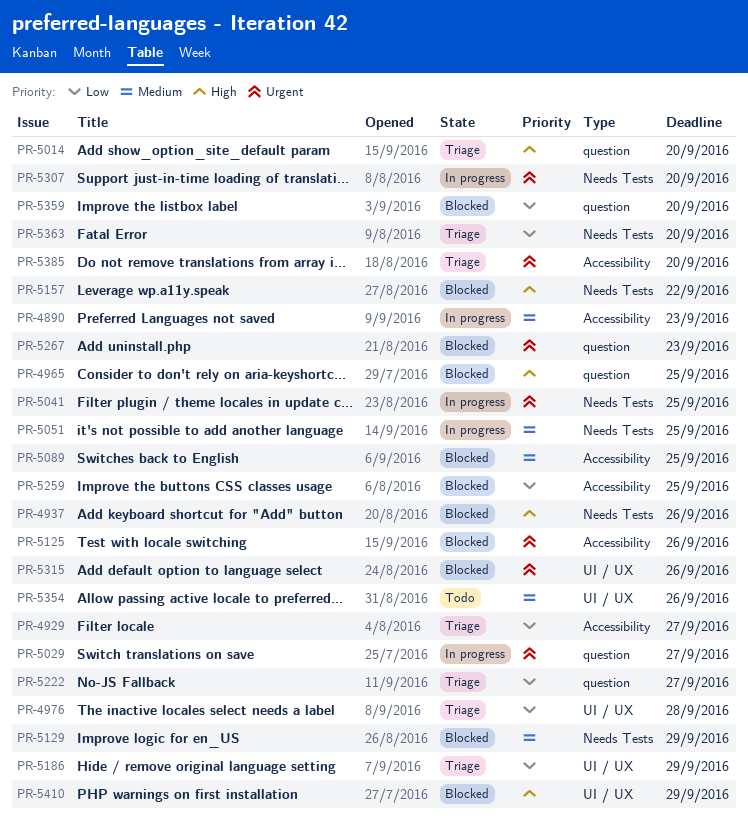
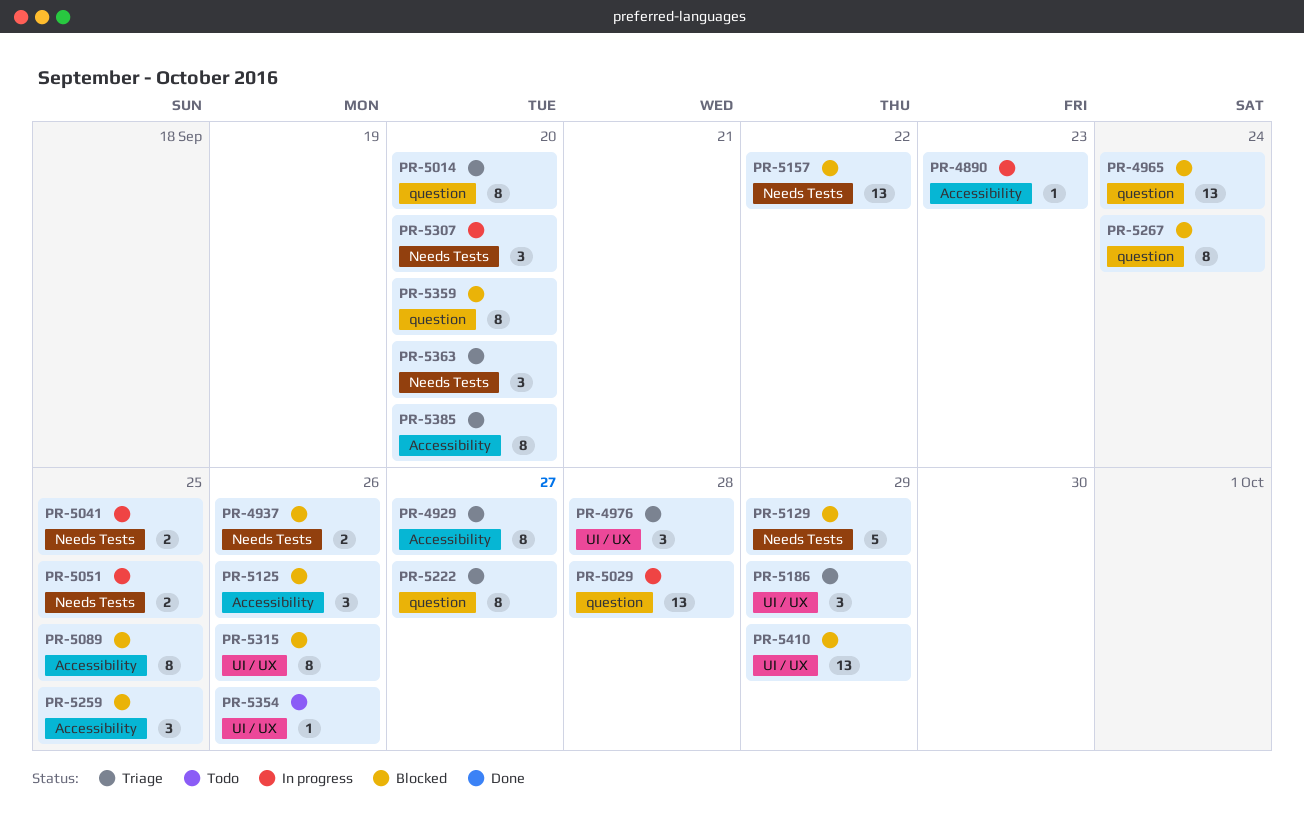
PR-4965, due: Sep 25 -> Sep 24
PR-5029, due: Sep 27 -> Sep 28
PR-5267, due: Sep 23 -> Sep 24

